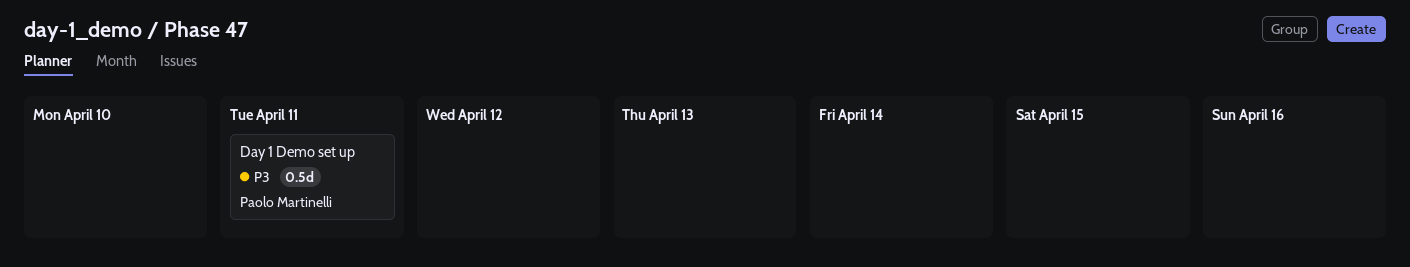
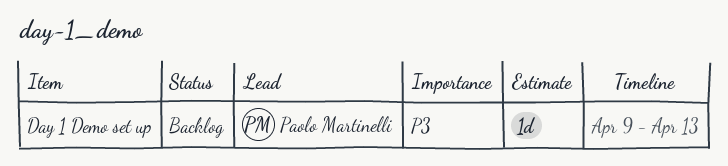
Day 1 Demo set up, estimate: 0.5d -> 1d
Day 1 Demo set up, due: Apr 11 -> Apr 13

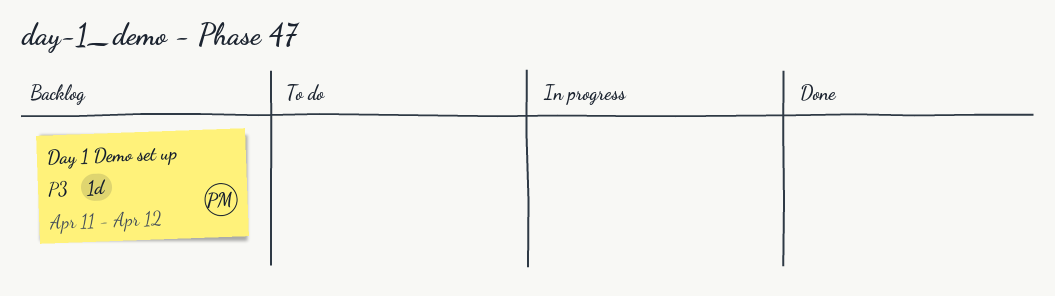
Day 1 Demo set up, start: Apr 9 -> Apr 11
Day 1 Demo set up, due: Apr 13 -> Apr 12

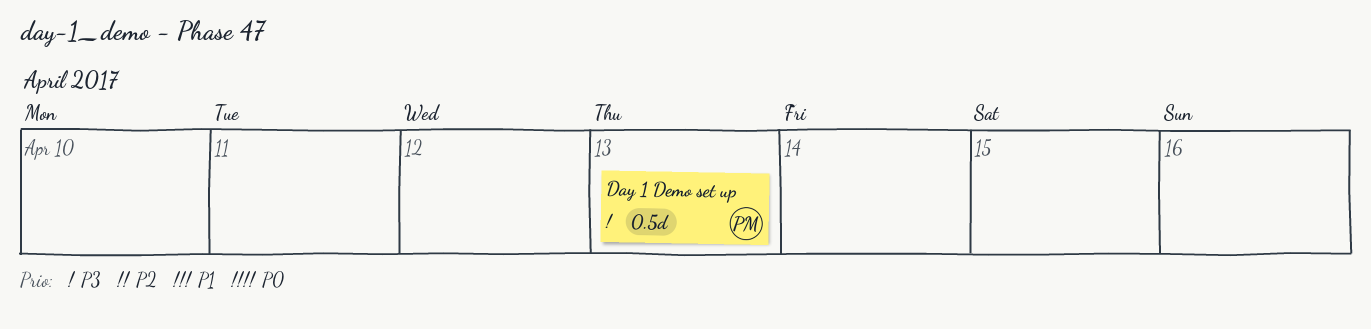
Day 1 Demo set up, estimate: 1d -> 0.5d
Day 1 Demo set up, due: Apr 12 -> Apr 13

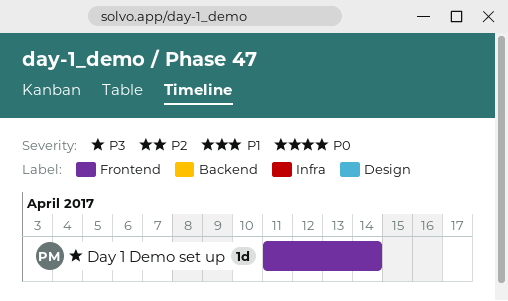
Day 1 Demo set up, estimate: 0.5d -> 1d
Day 1 Demo set up, due: Apr 13 -> Apr 14

